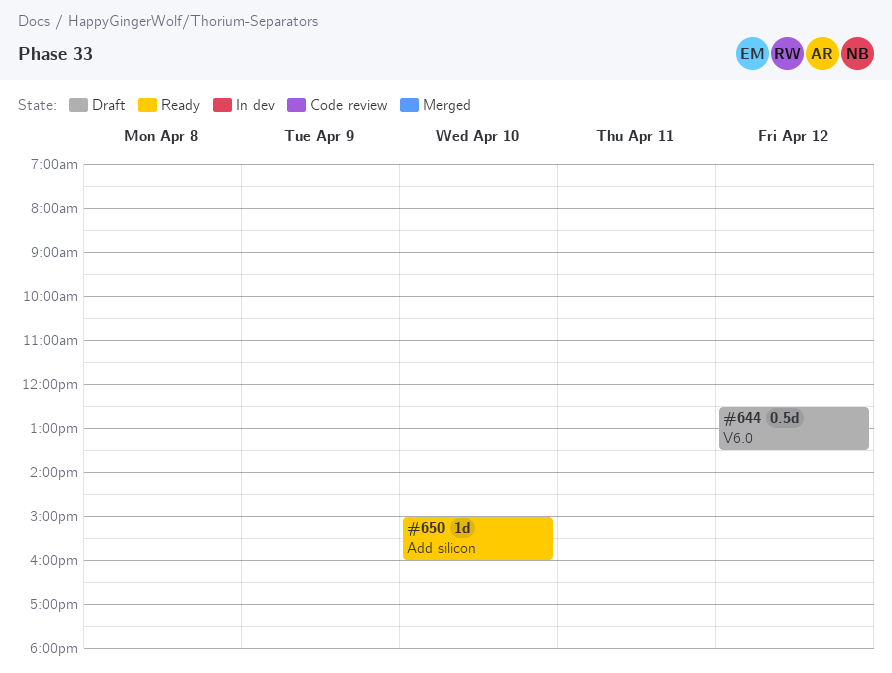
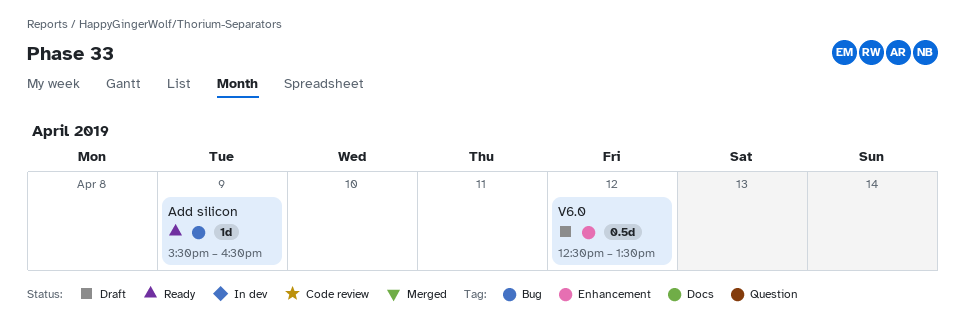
Add silicon, day: Apr 10 -> Apr 9
Add silicon, begins: 15:00 -> 15:30
Add silicon, ends: 16:00 -> 16:30

